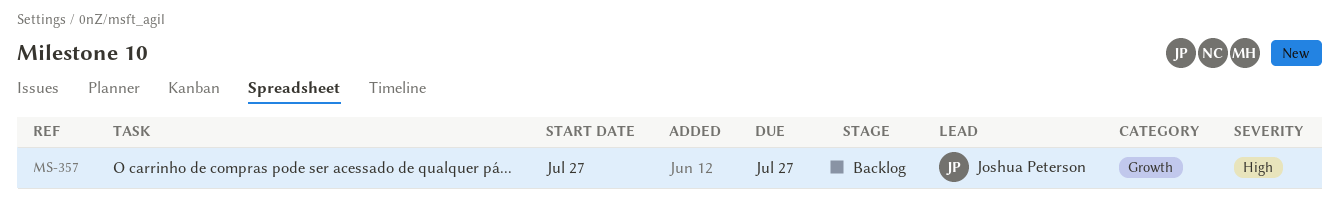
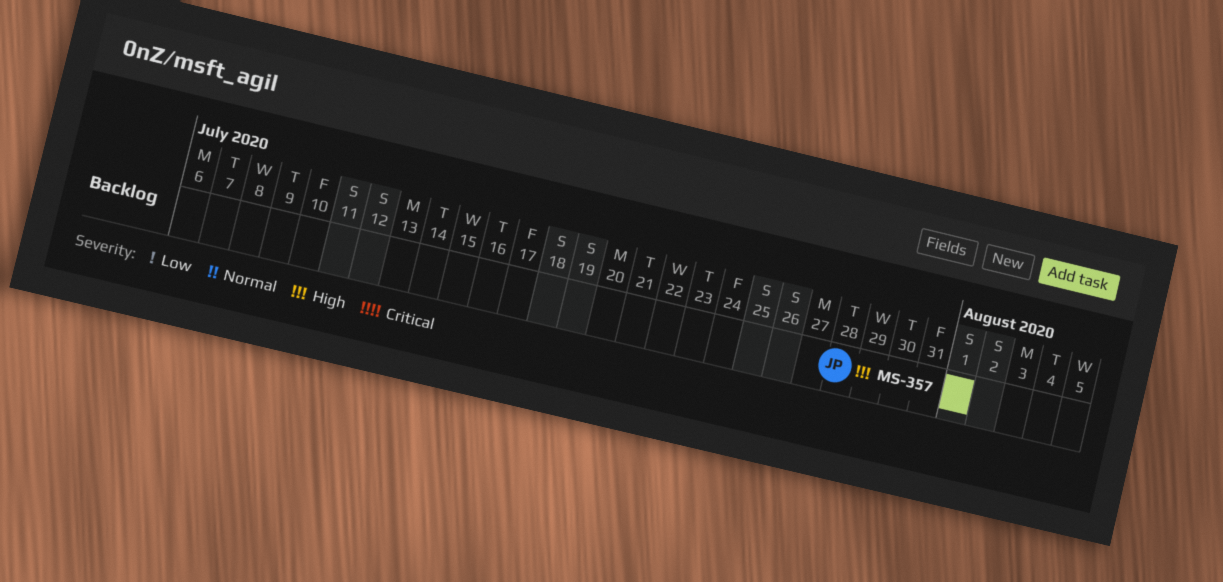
MS-357, start: Jul 27 -> Aug 1
MS-357, due: Jul 27 -> Aug 1

